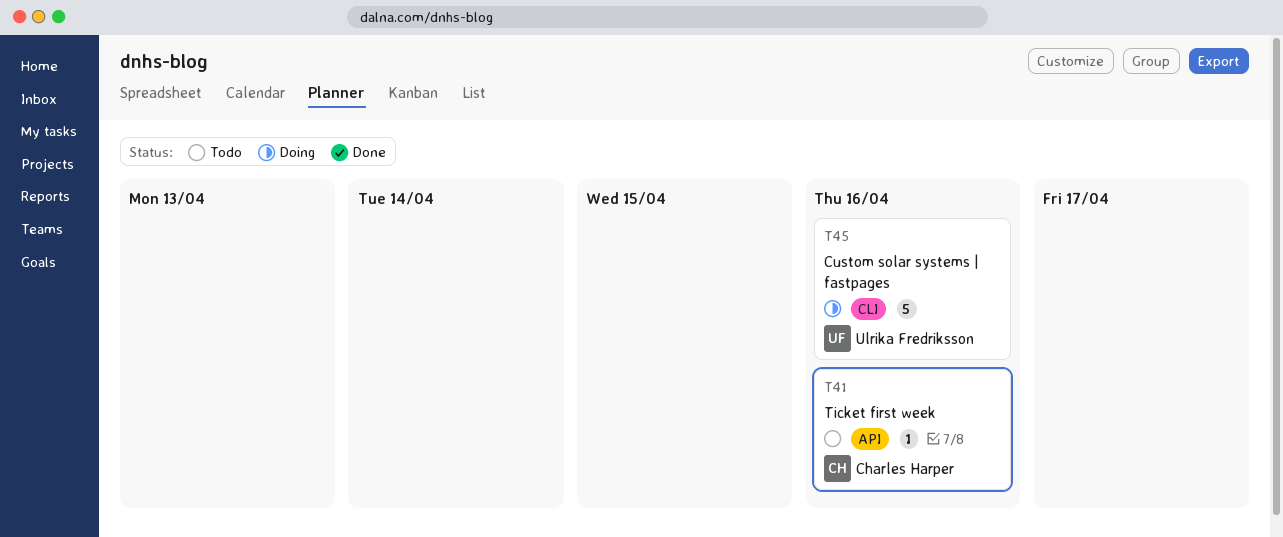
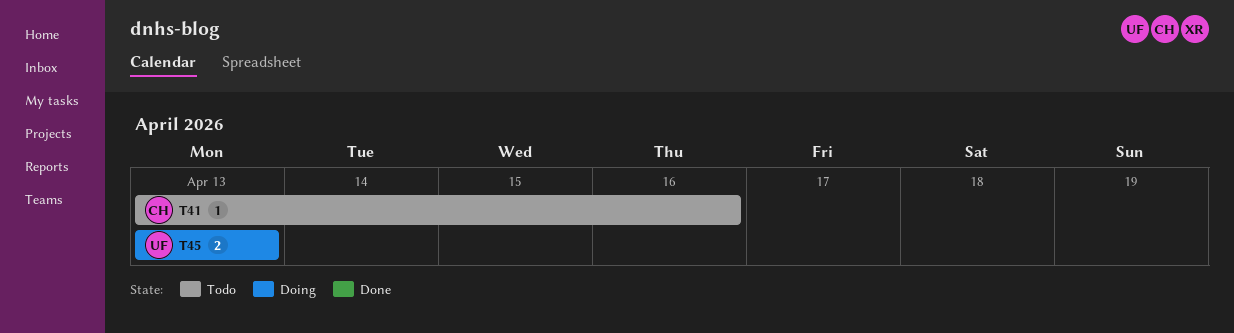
T45, estimate: 5 -> 2
T45, due: Apr 16 -> Apr 13

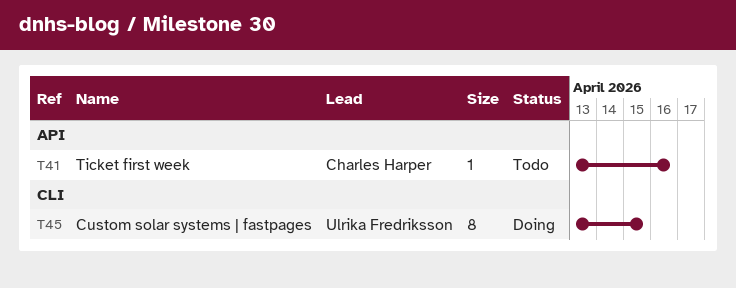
T45, estimate: 2 -> 8
T45, due: Apr 13 -> Apr 15

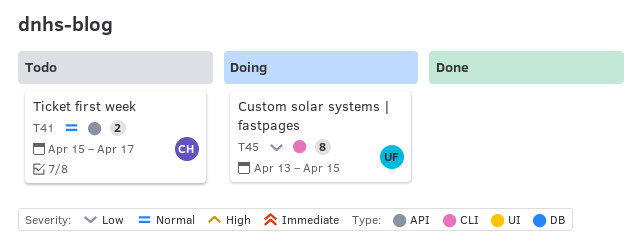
T41, estimate: 1 -> 2
T41, start: Apr 13 -> Apr 15
T41, due: Apr 16 -> Apr 17

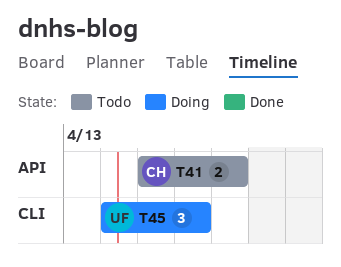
T45, estimate: 8 -> 3
T45, start: Apr 13 -> Apr 14
T45, due: Apr 15 -> Apr 16

